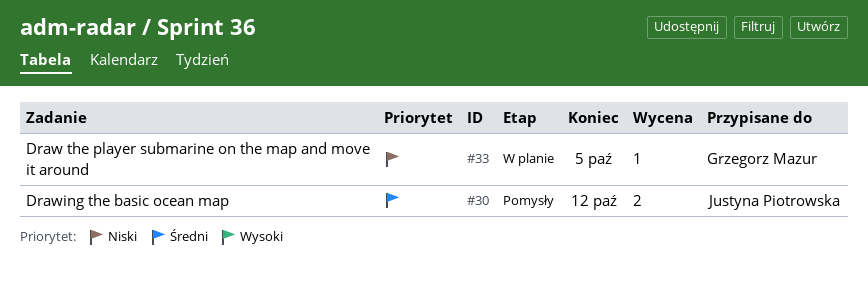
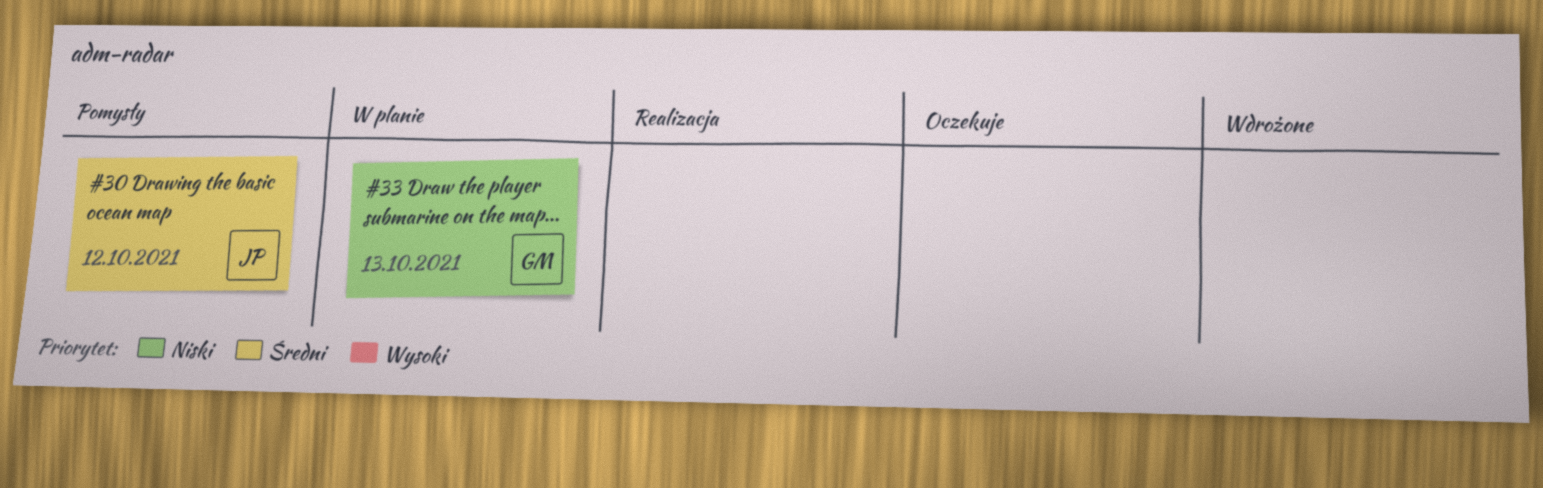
#33, due: Oct 5 -> Oct 13

